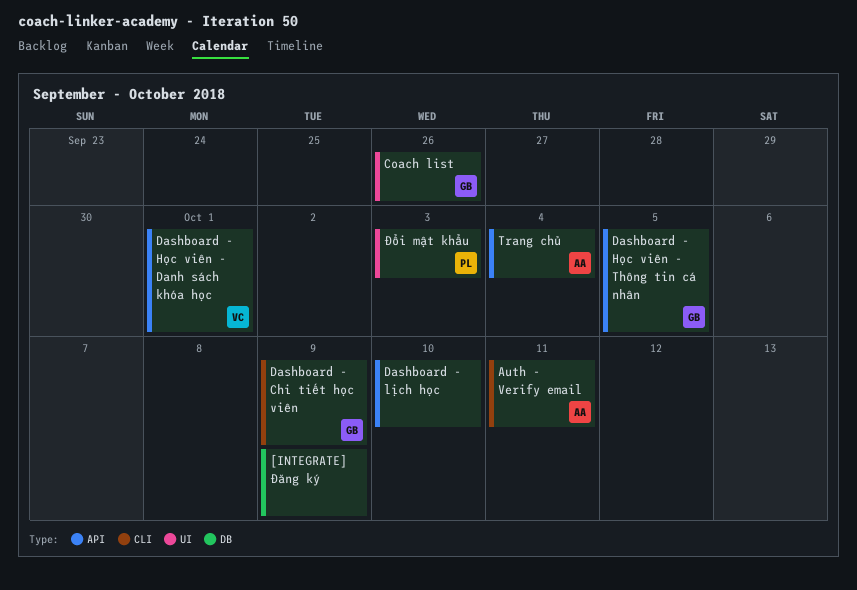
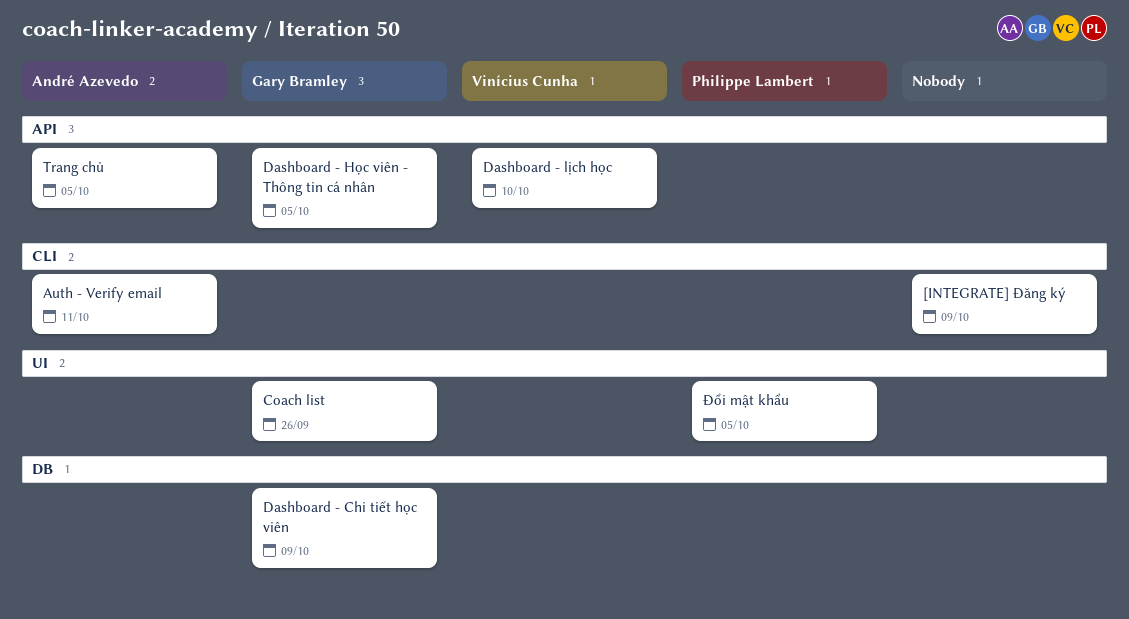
[INTEGRATE] Đăng ký, label: DB -> CLI
Dashboard - Chi tiết học viên, label: CLI -> DB
Dashboard - Học viên - Danh sách khóa học: present -> none
Dashboard - lịch học, owner: none -> Vinícius Cunha
Trang chủ, due: Oct 4 -> Oct 5
Đổi mật khẩu, due: Oct 3 -> Oct 5

